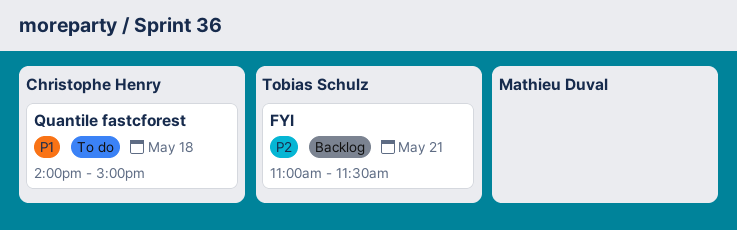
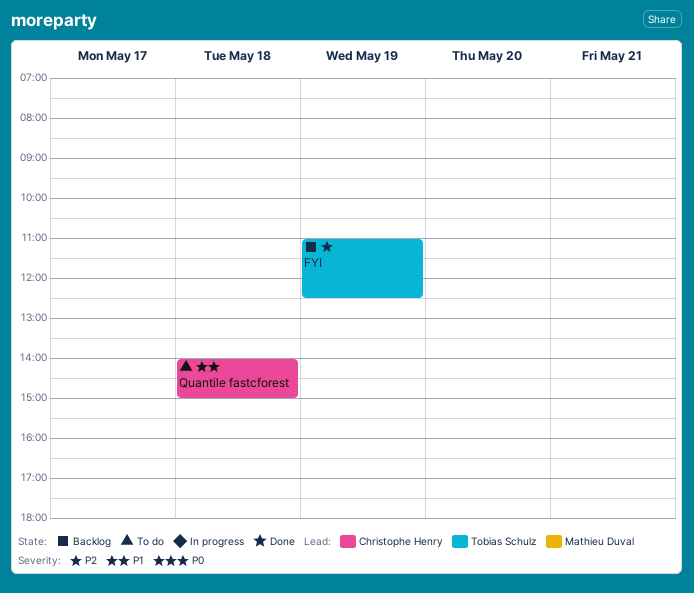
FYI, day: May 21 -> May 19
FYI, ends: 11:30 -> 12:30

